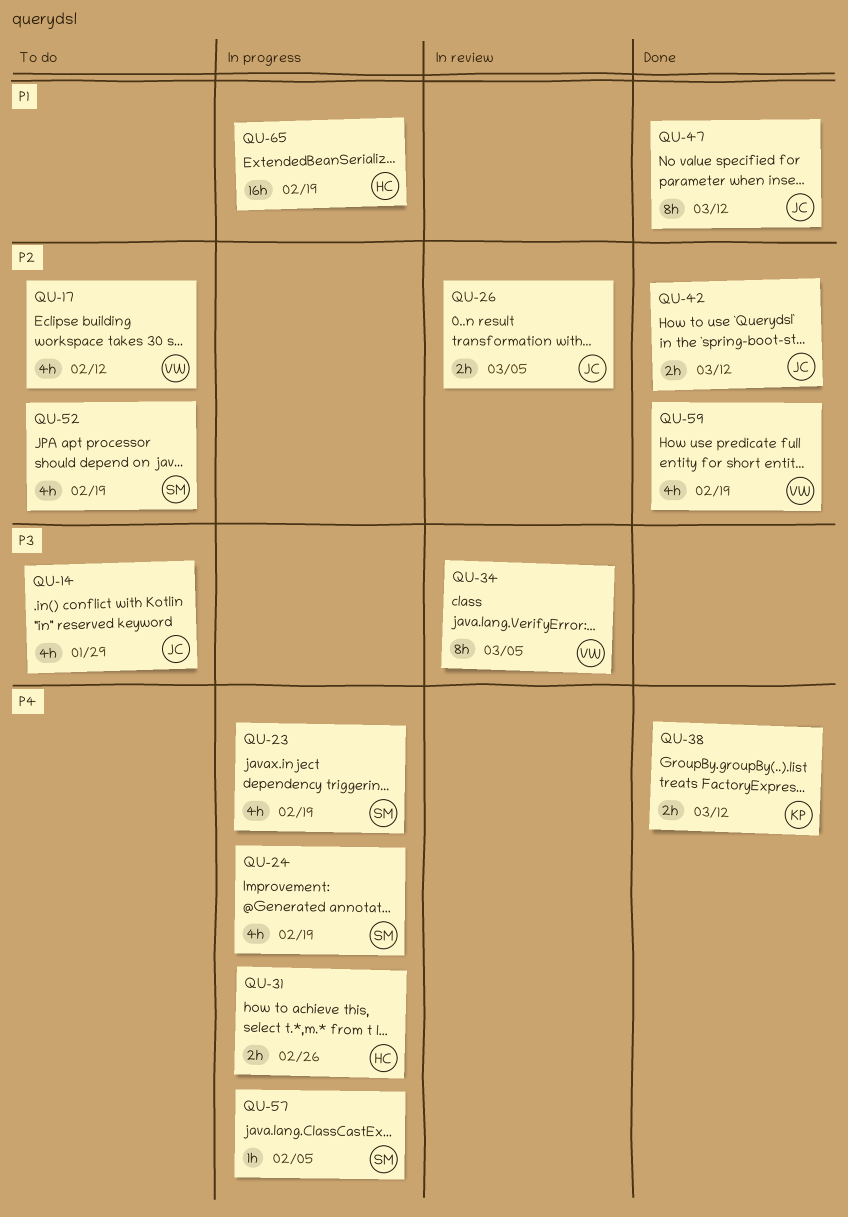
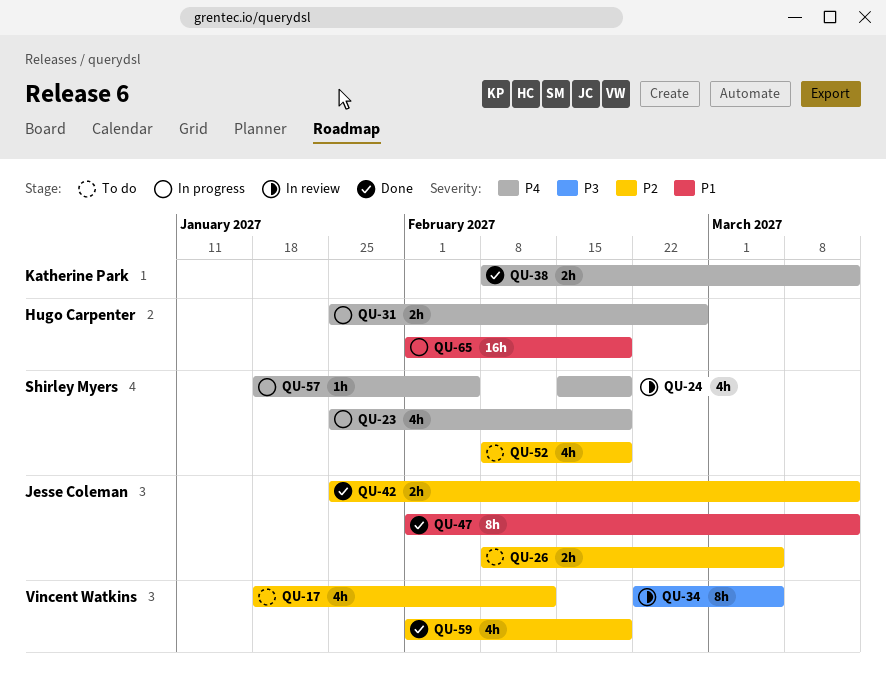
QU-14: present -> none
QU-24, status: In progress -> In review
QU-26, status: In review -> To do

